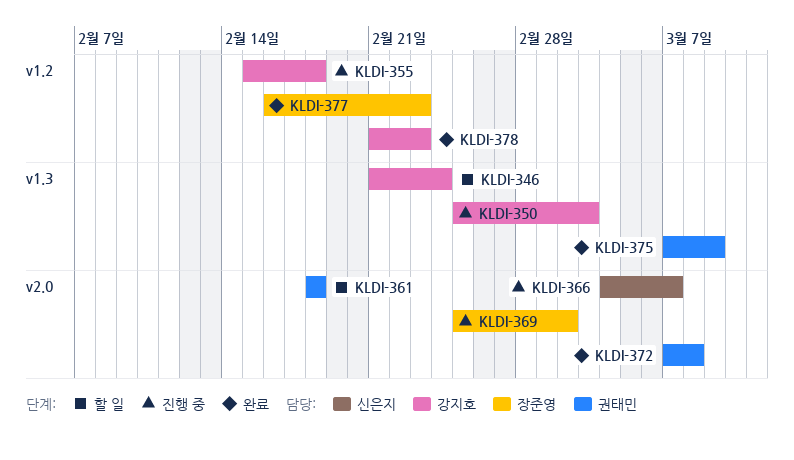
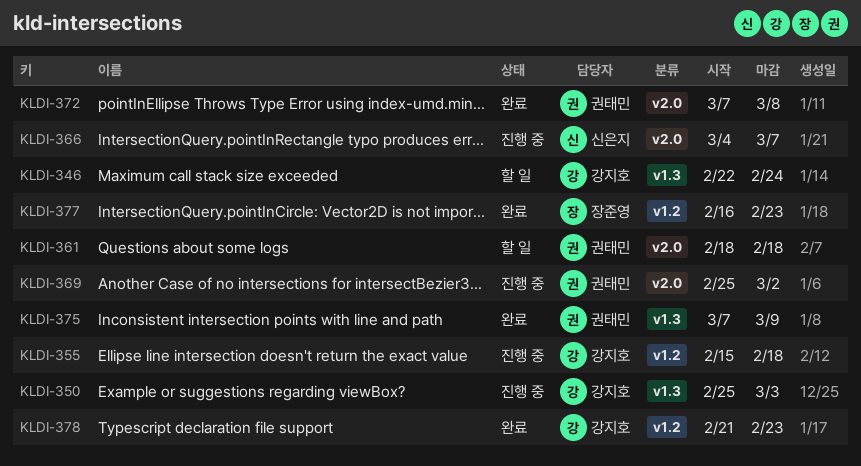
KLDI-346, start: Feb 21 -> Feb 22
KLDI-369, owner: 장준영 -> 권태민

